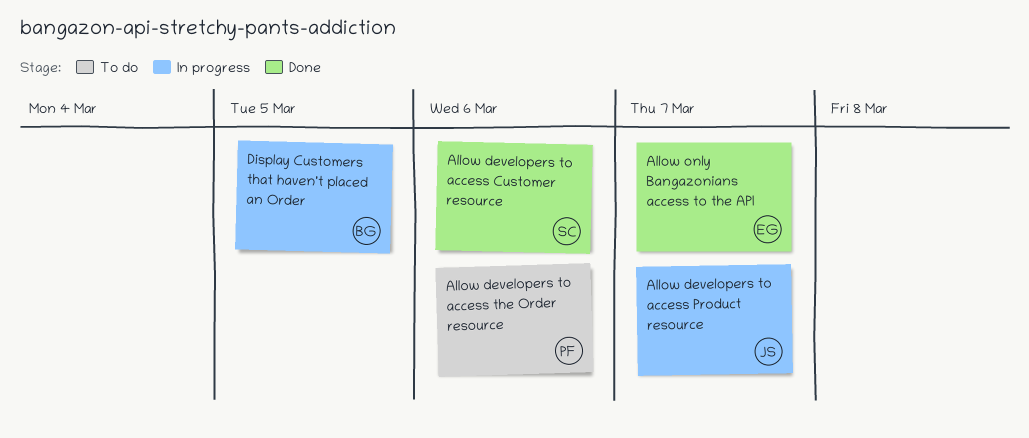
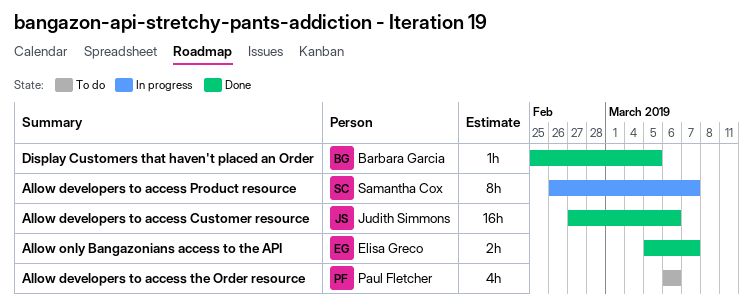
Allow developers to access Customer resource, owner: Samantha Cox -> Judith Simmons
Allow developers to access Product resource, owner: Judith Simmons -> Samantha Cox
Display Customers that haven't placed an Order, status: In progress -> Done

